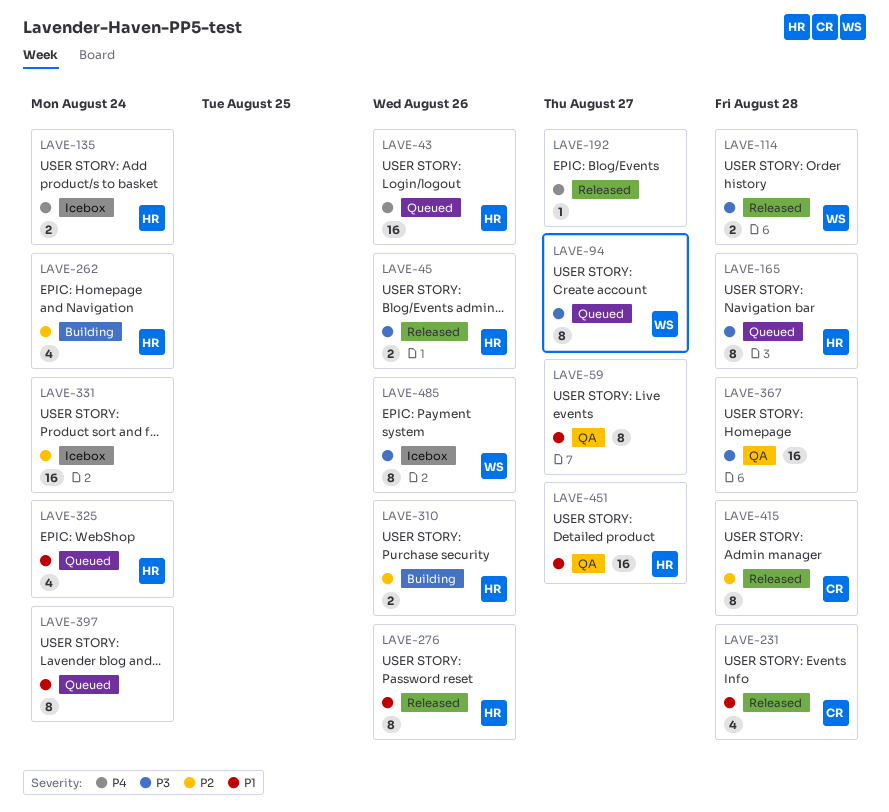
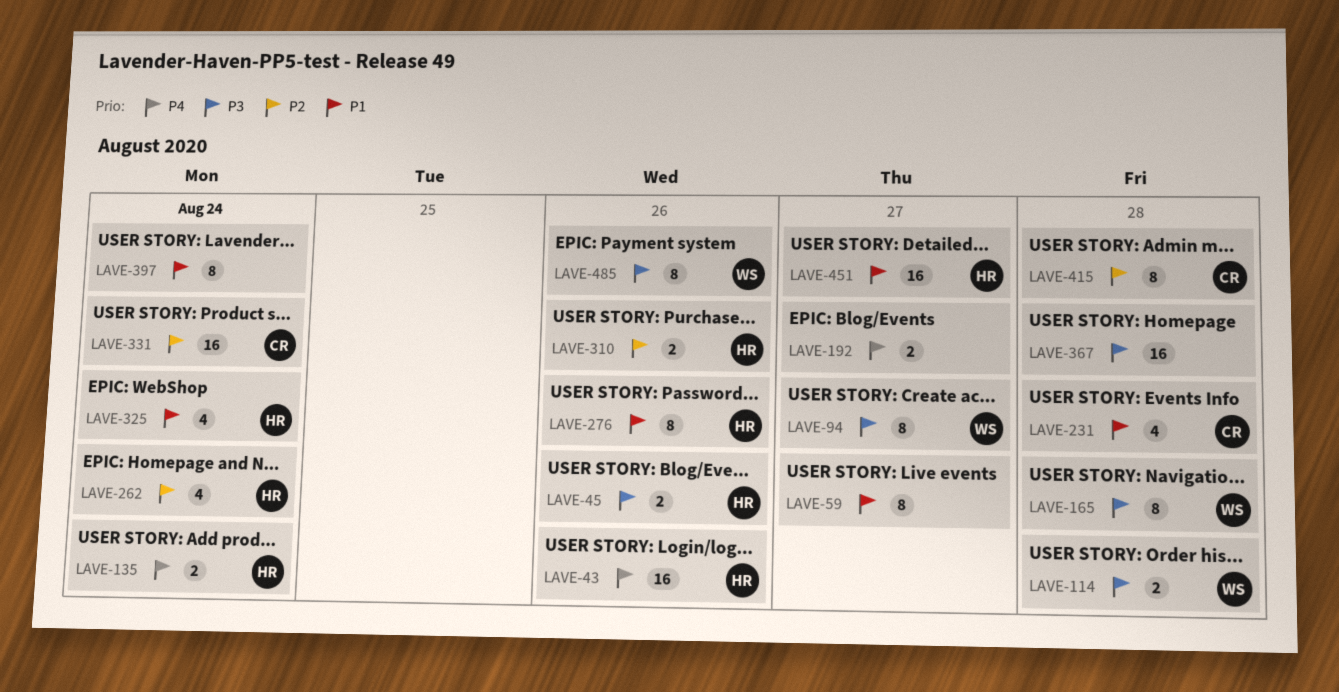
LAVE-165, owner: HR -> WS
LAVE-192, estimate: 1 -> 2
LAVE-331, owner: none -> CR

